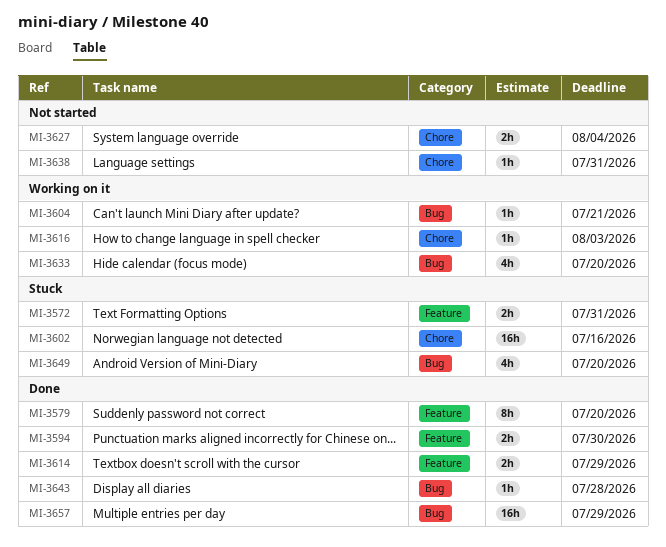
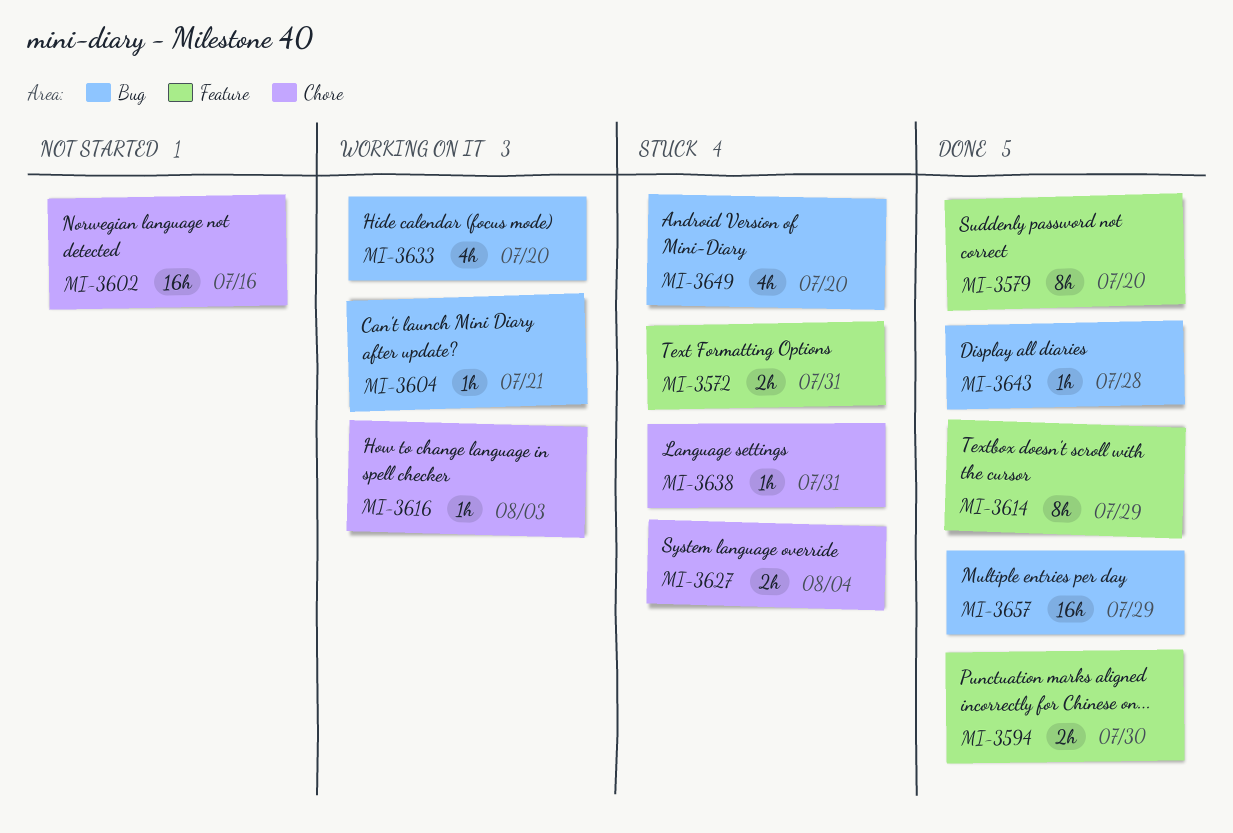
MI-3602, status: Stuck -> Not started
MI-3614, estimate: 2h -> 8h
MI-3627, status: Not started -> Stuck
MI-3638, status: Not started -> Stuck

